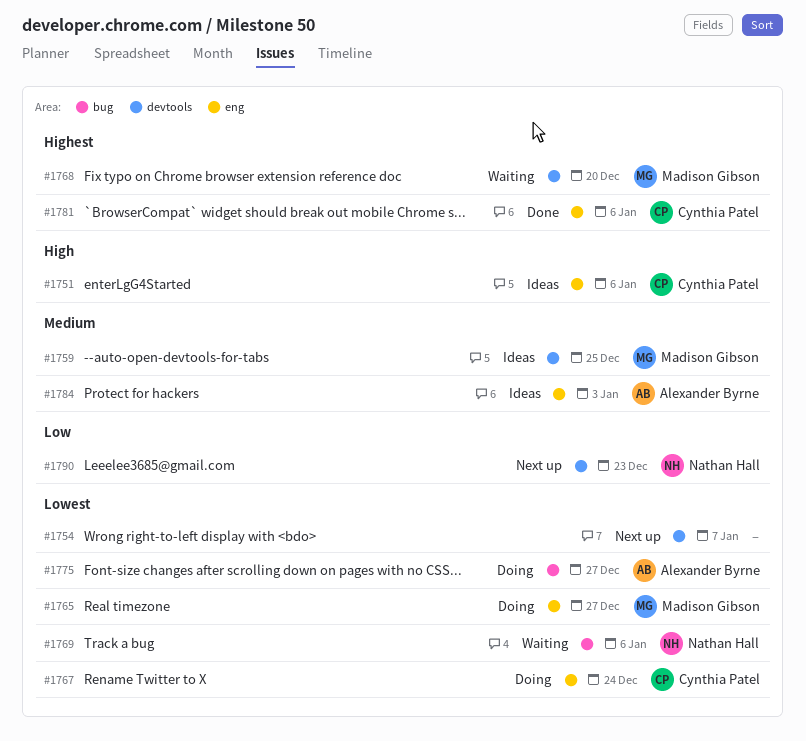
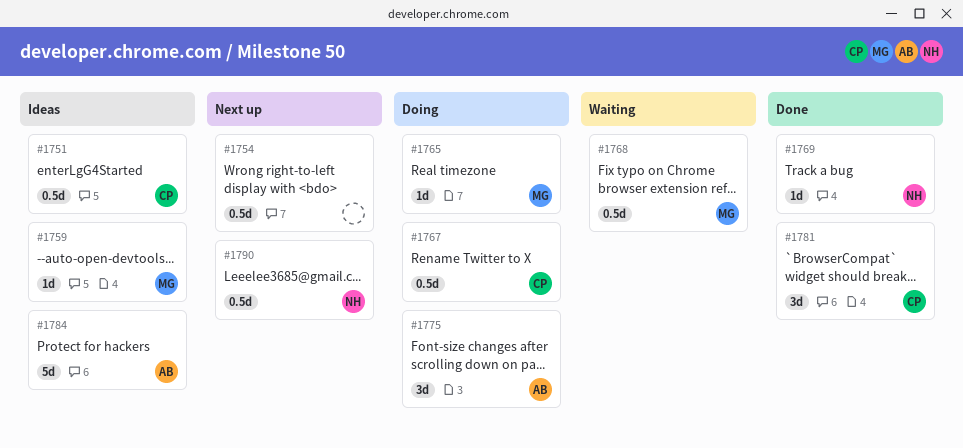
#1769, status: Waiting -> Done

